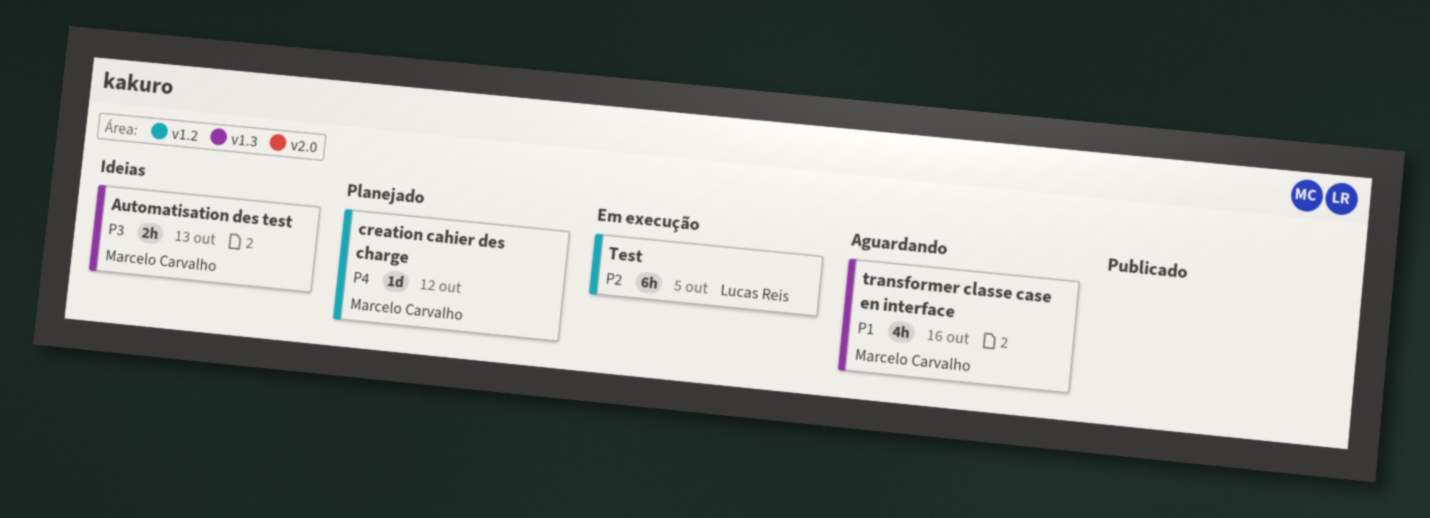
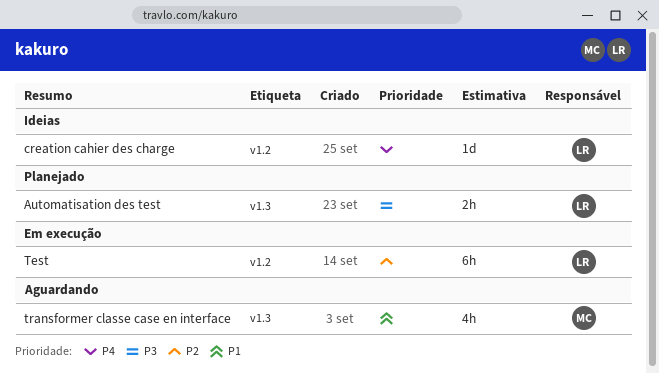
Automatisation des test, status: Ideias -> Planejado
Automatisation des test, owner: Marcelo Carvalho -> Lucas Reis
creation cahier des charge, status: Planejado -> Ideias
creation cahier des charge, owner: Marcelo Carvalho -> Lucas Reis

